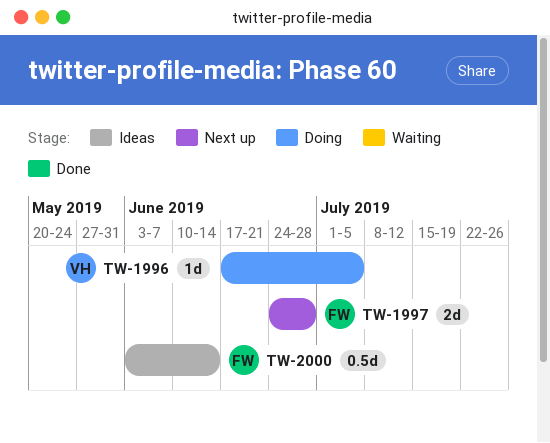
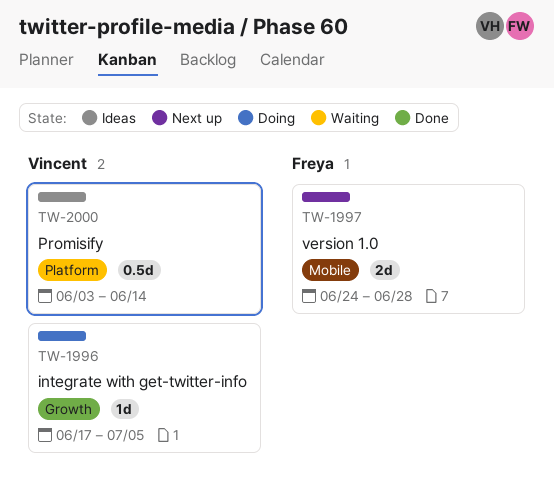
TW-2000, owner: Freya -> Vincent

